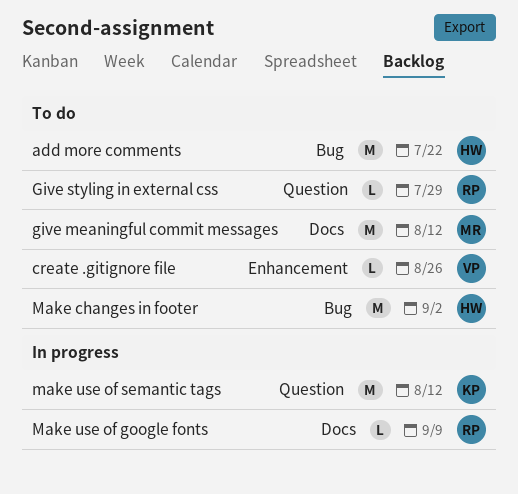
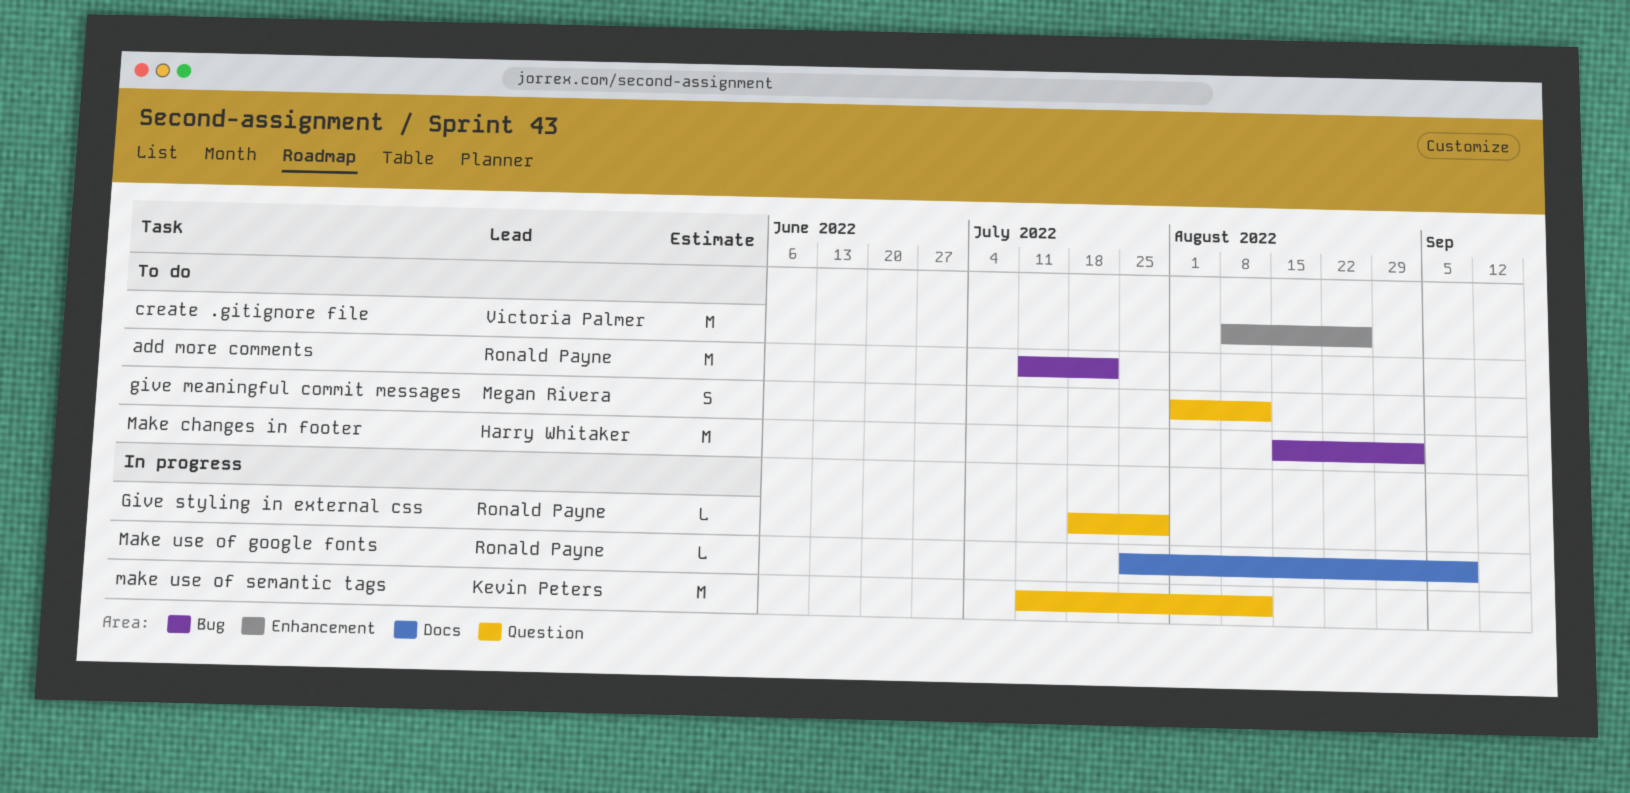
add more comments, owner: Harry Whitaker -> Ronald Payne
create .gitignore file, estimate: L -> M
give meaningful commit messages, label: Docs -> Question
give meaningful commit messages, estimate: M -> S
Give styling in external css, status: To do -> In progress

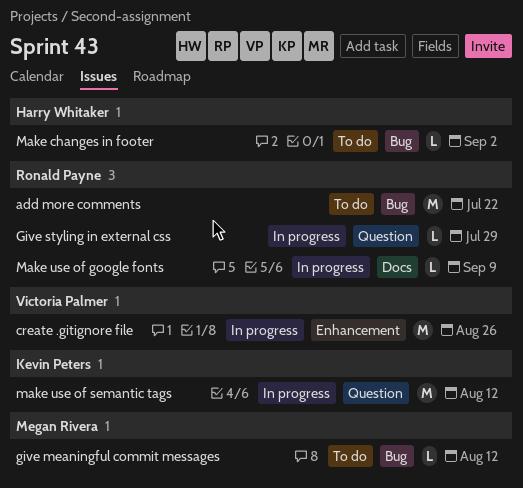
create .gitignore file, status: To do -> In progress
give meaningful commit messages, label: Question -> Bug
give meaningful commit messages, estimate: S -> L
Make changes in footer, estimate: M -> L

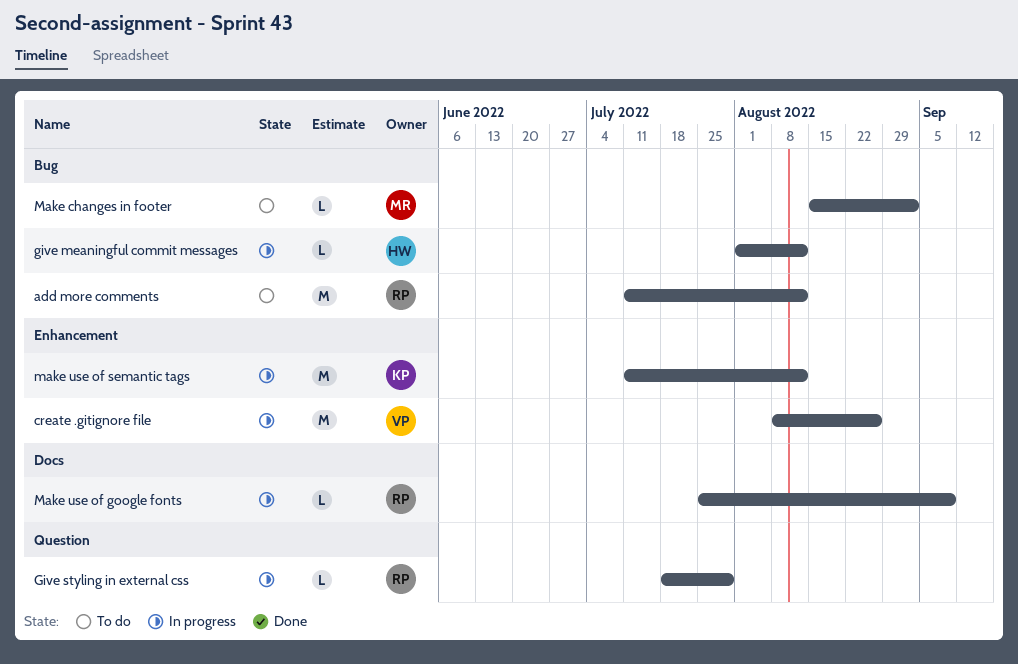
add more comments, due: Jul 22 -> Aug 12
give meaningful commit messages, status: To do -> In progress
give meaningful commit messages, owner: Megan Rivera -> Harry Whitaker
Make changes in footer, owner: Harry Whitaker -> Megan Rivera
make use of semantic tags, label: Question -> Enhancement

